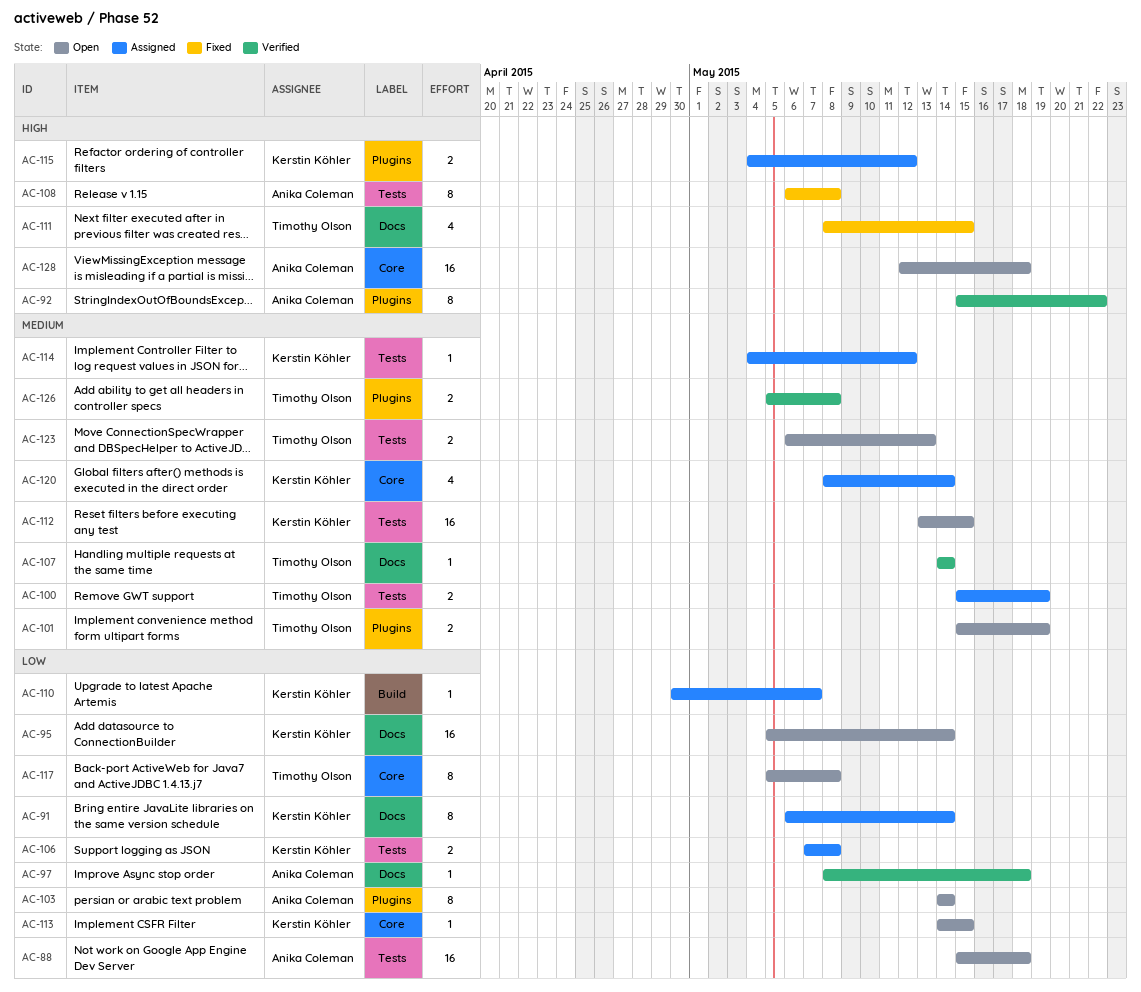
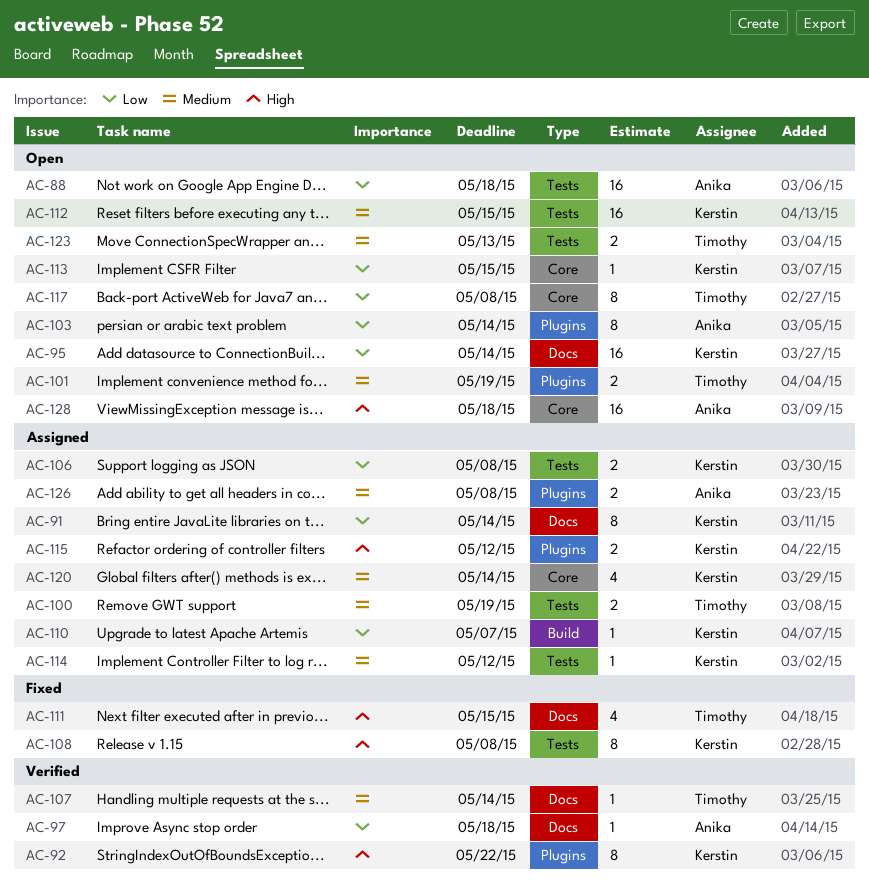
AC-92, owner: Anika Coleman -> Kerstin Köhler
AC-108, owner: Anika Coleman -> Kerstin Köhler
AC-126, status: Verified -> Assigned
AC-126, owner: Timothy Olson -> Anika Coleman

